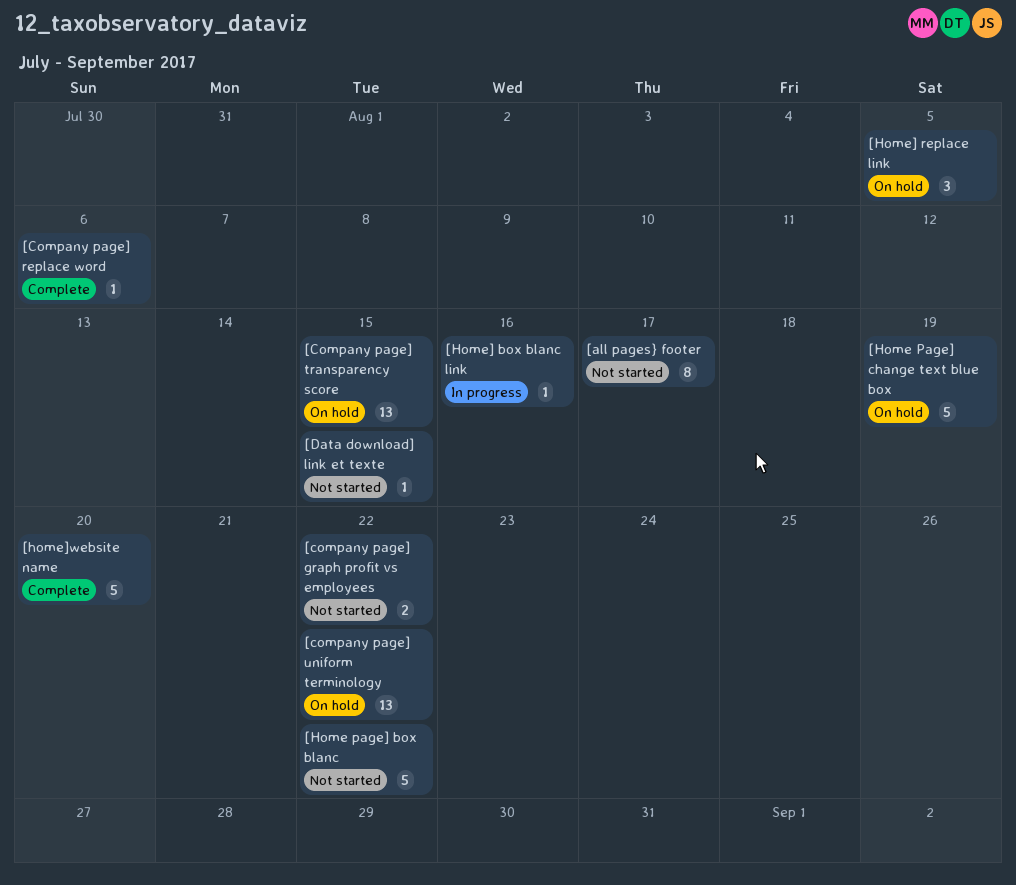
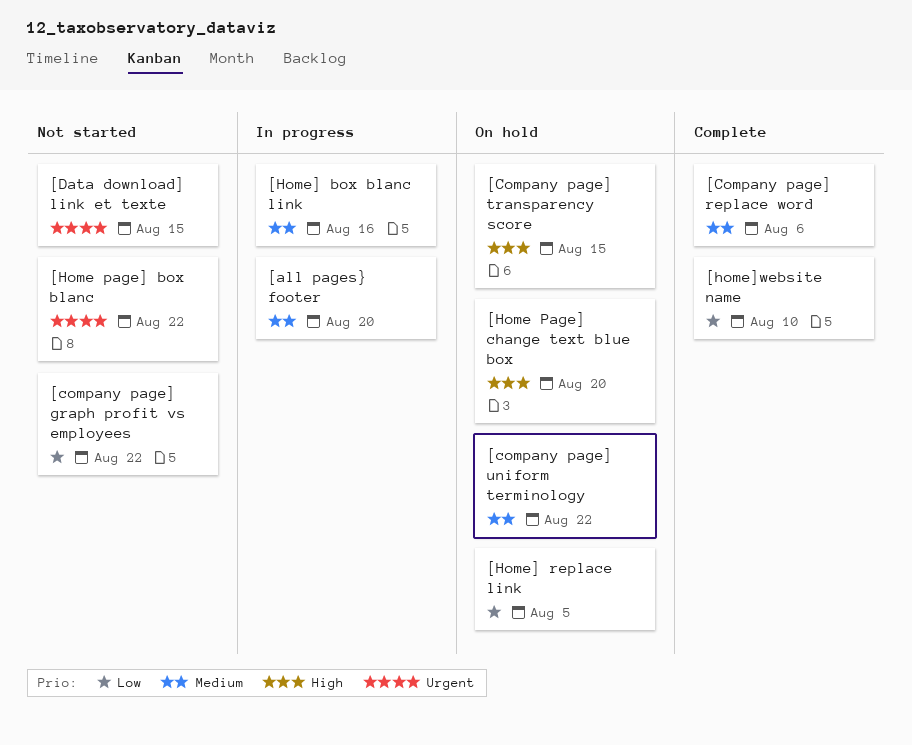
[all pages} footer, status: Not started -> In progress
[all pages} footer, due: Aug 17 -> Aug 20
[Home Page] change text blue box, due: Aug 19 -> Aug 20
[home]website name, due: Aug 20 -> Aug 10

